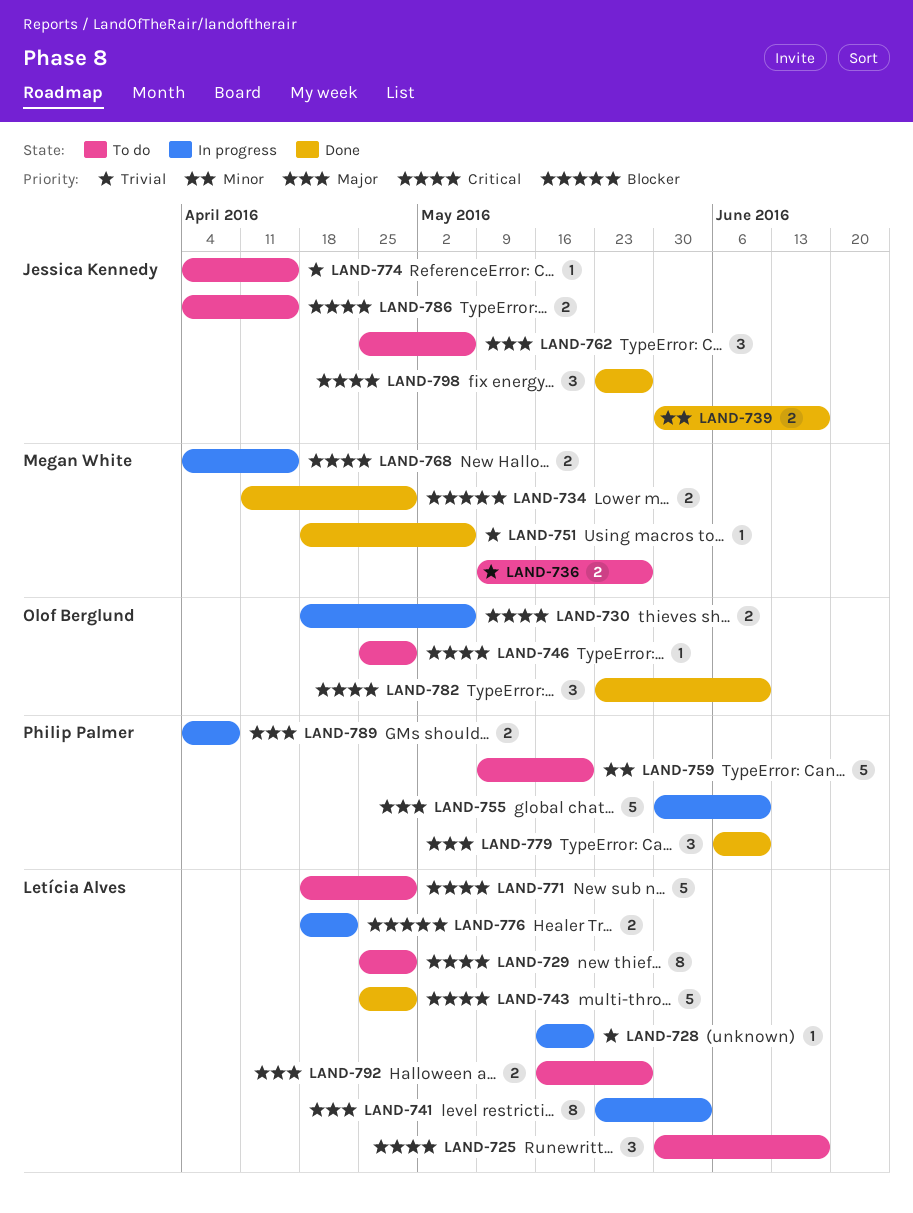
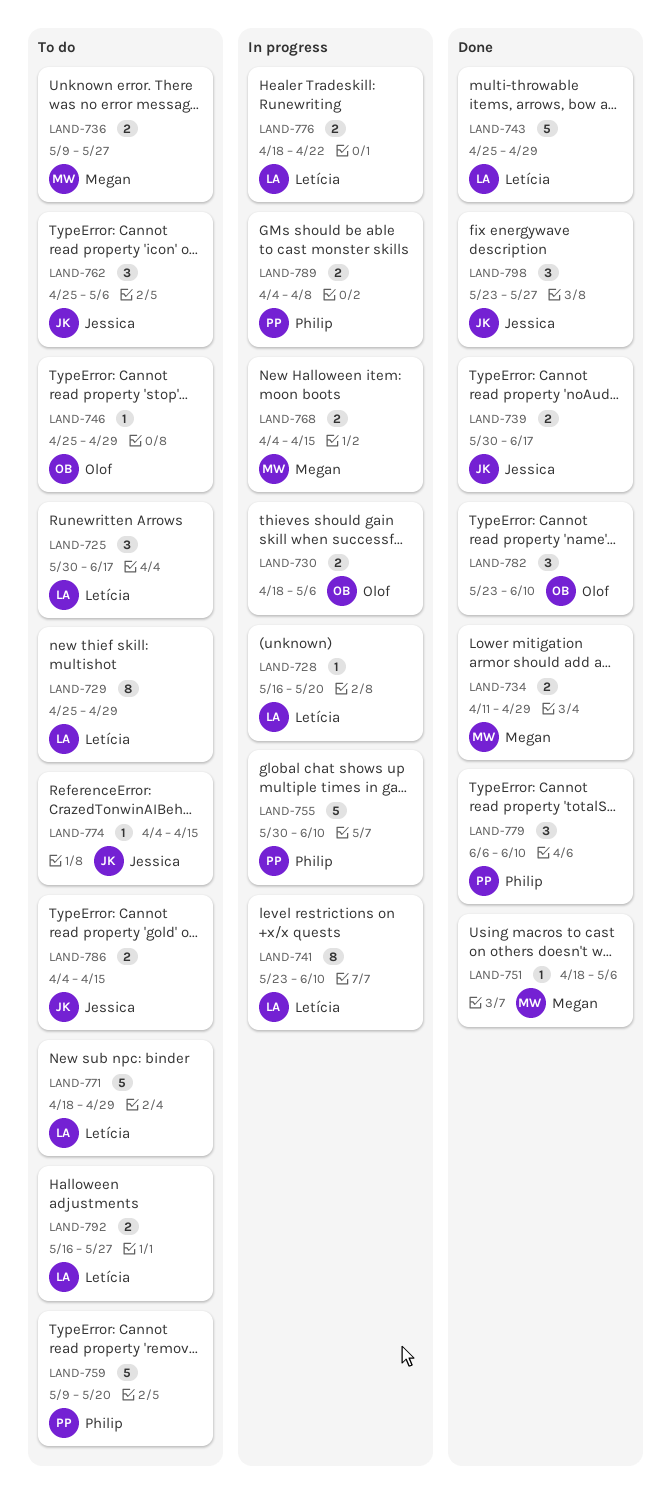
LAND-741, due: Jun 3 -> Jun 10

